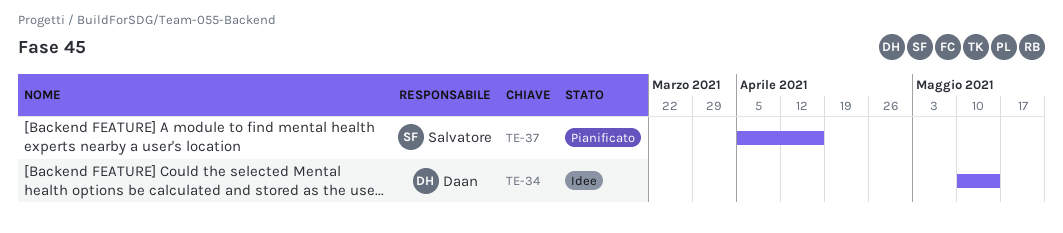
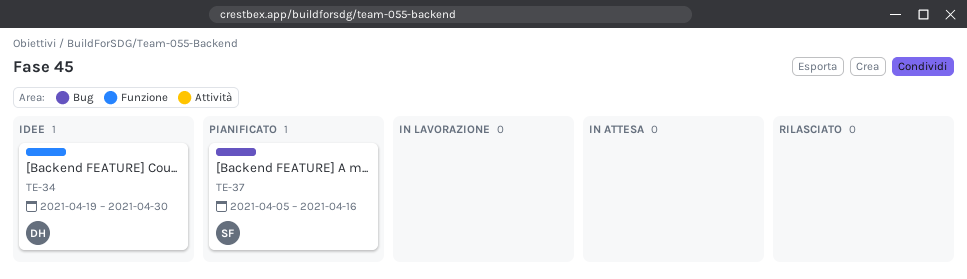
TE-34, start: May 10 -> Apr 19
TE-34, due: May 14 -> Apr 30

